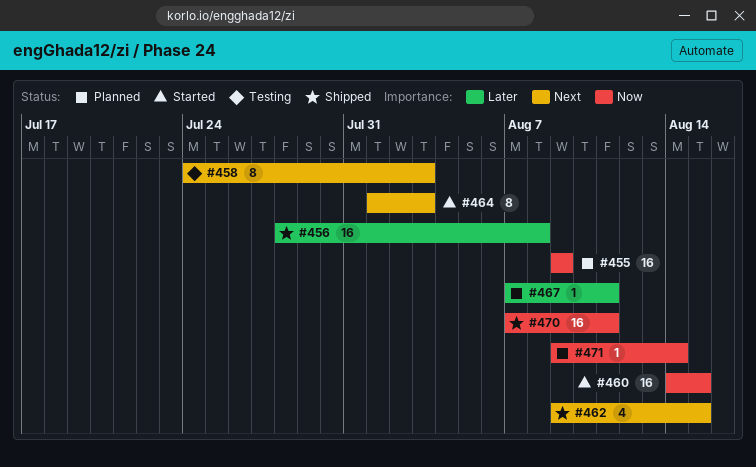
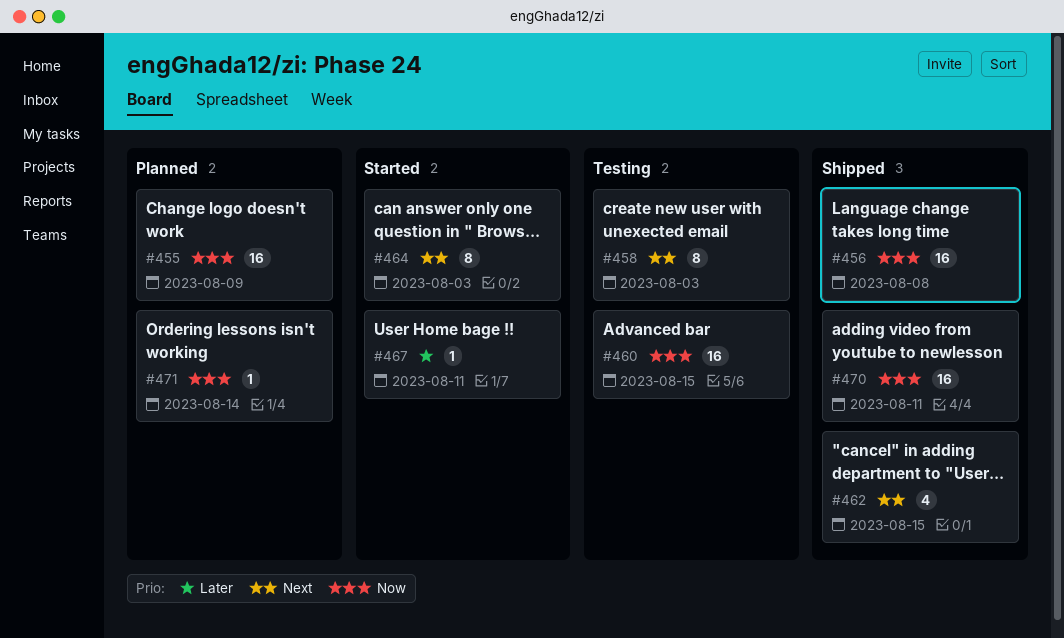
#456, priority: Later -> Now
#460, status: Started -> Testing
#467, status: Planned -> Started

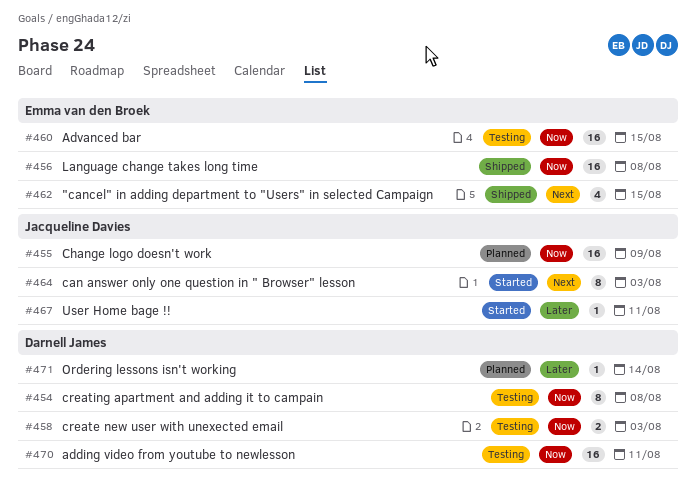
#454: none -> present
#458, priority: Next -> Now
#458, estimate: 8 -> 2
#470, status: Shipped -> Testing
#471, priority: Now -> Later

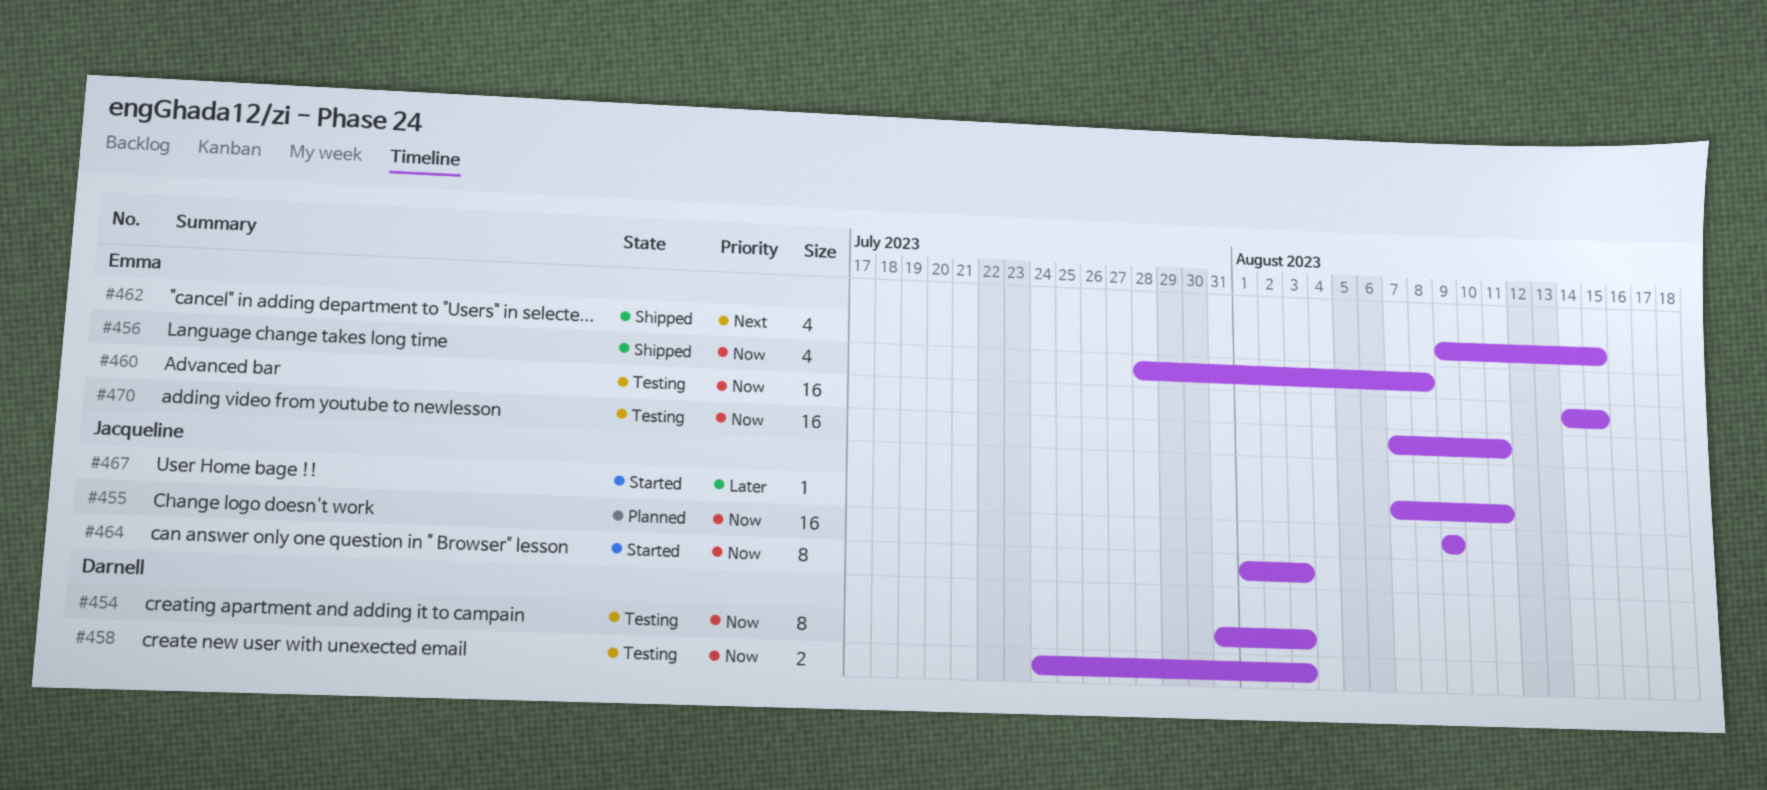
#454, due: Aug 8 -> Aug 3
#456, estimate: 16 -> 4
#464, priority: Next -> Now
#470, owner: Darnell James -> Emma van den Broek
#471: present -> none

